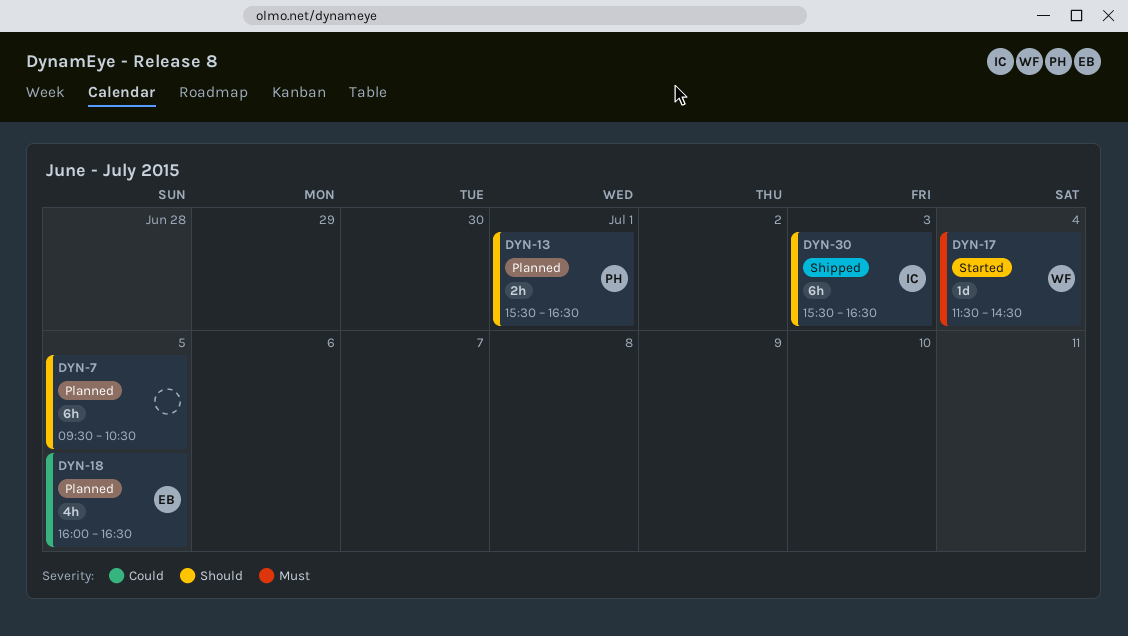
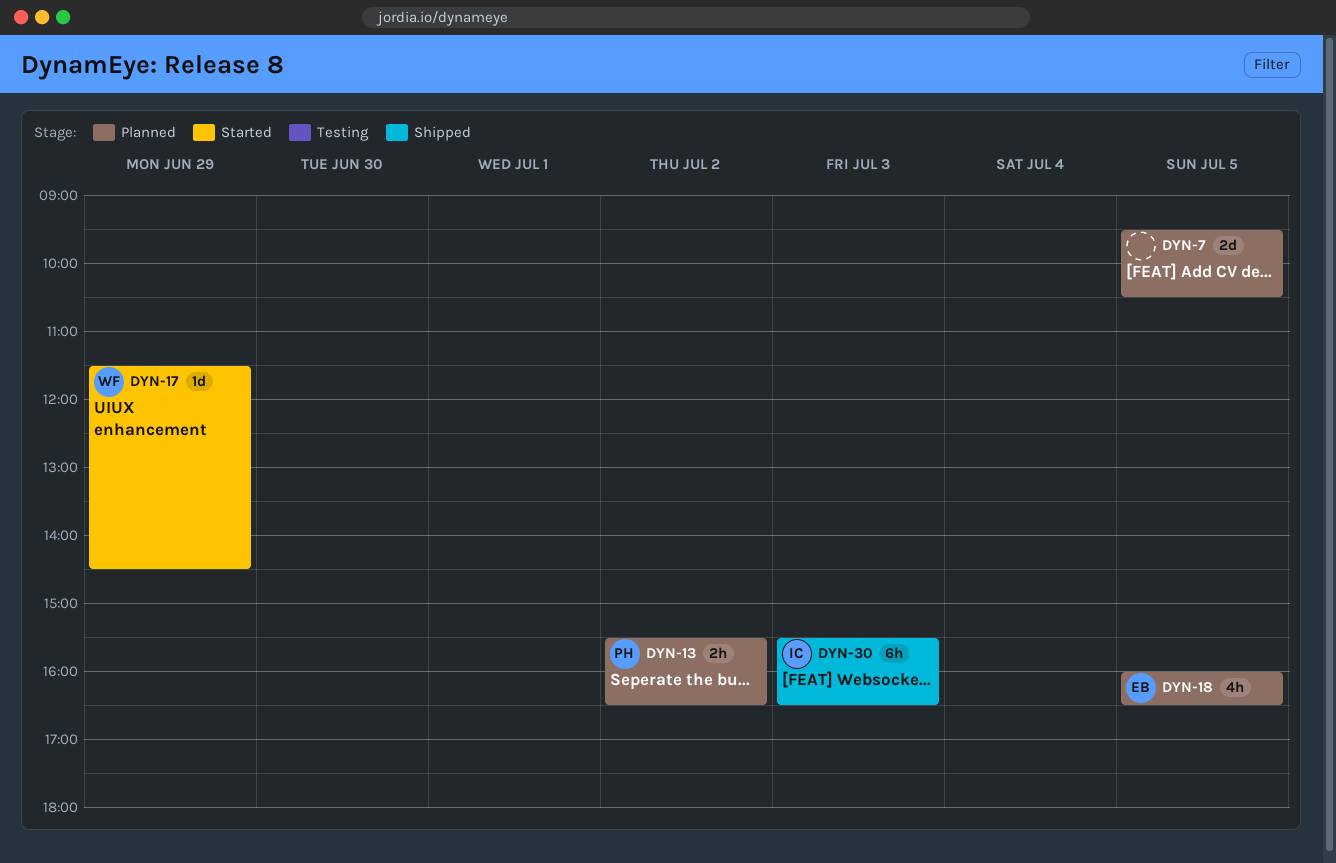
DYN-7, estimate: 6h -> 2d
DYN-13, day: Jul 1 -> Jul 2
DYN-17, day: Jul 4 -> Jun 29

